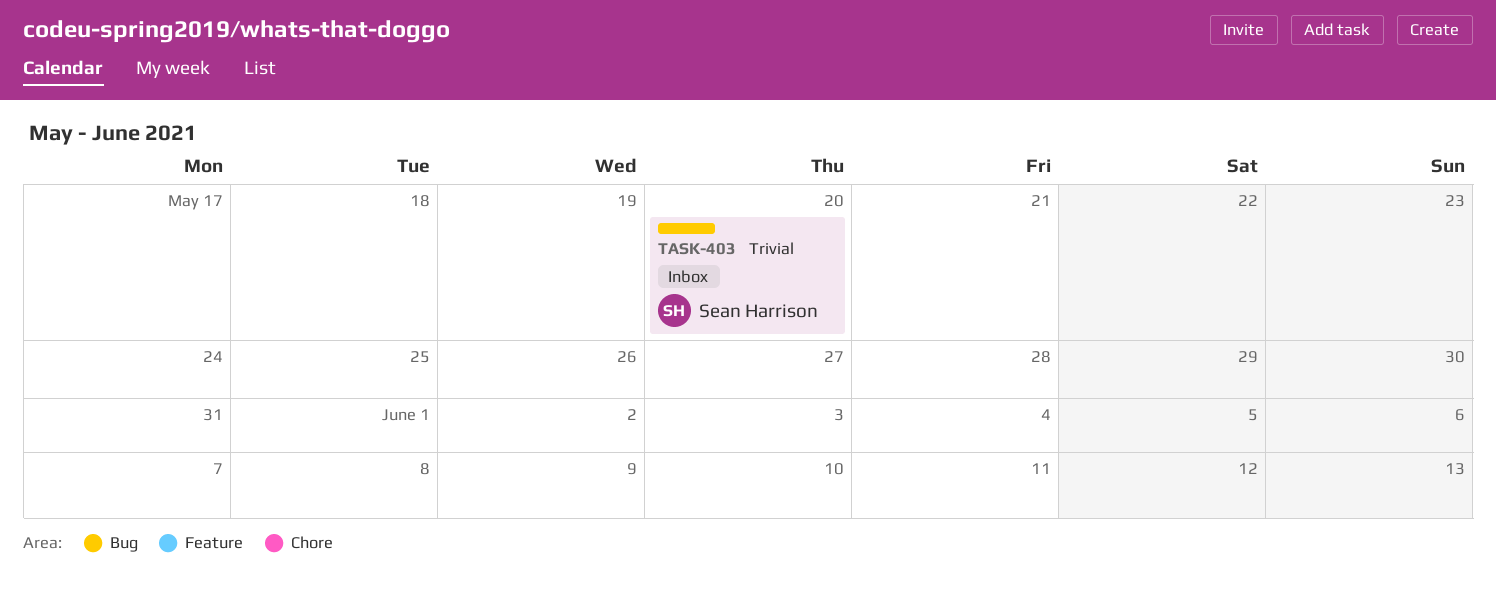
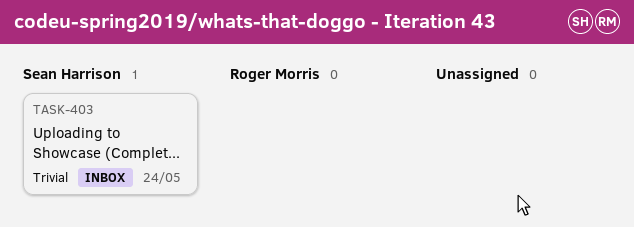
TASK-403, due: May 20 -> May 24

